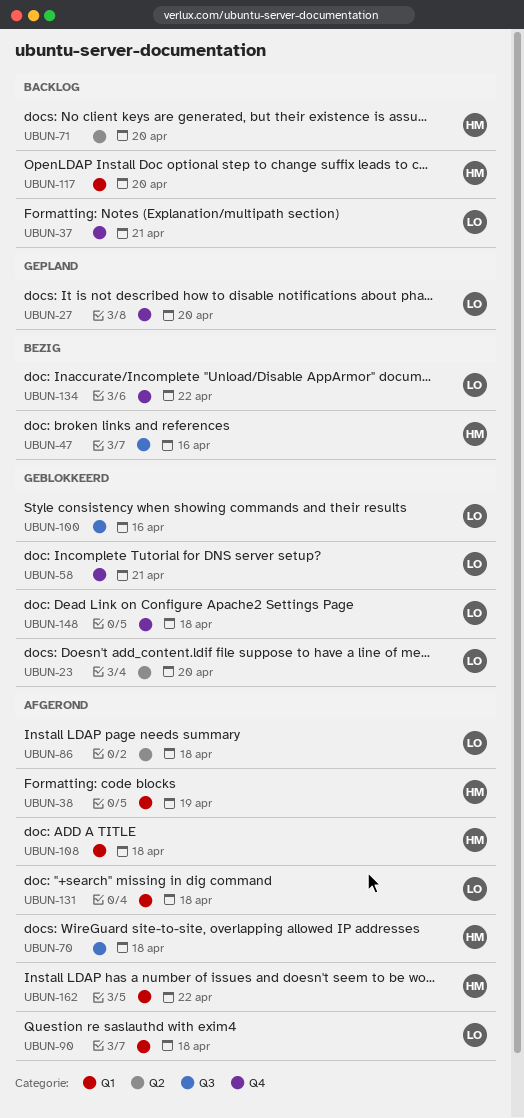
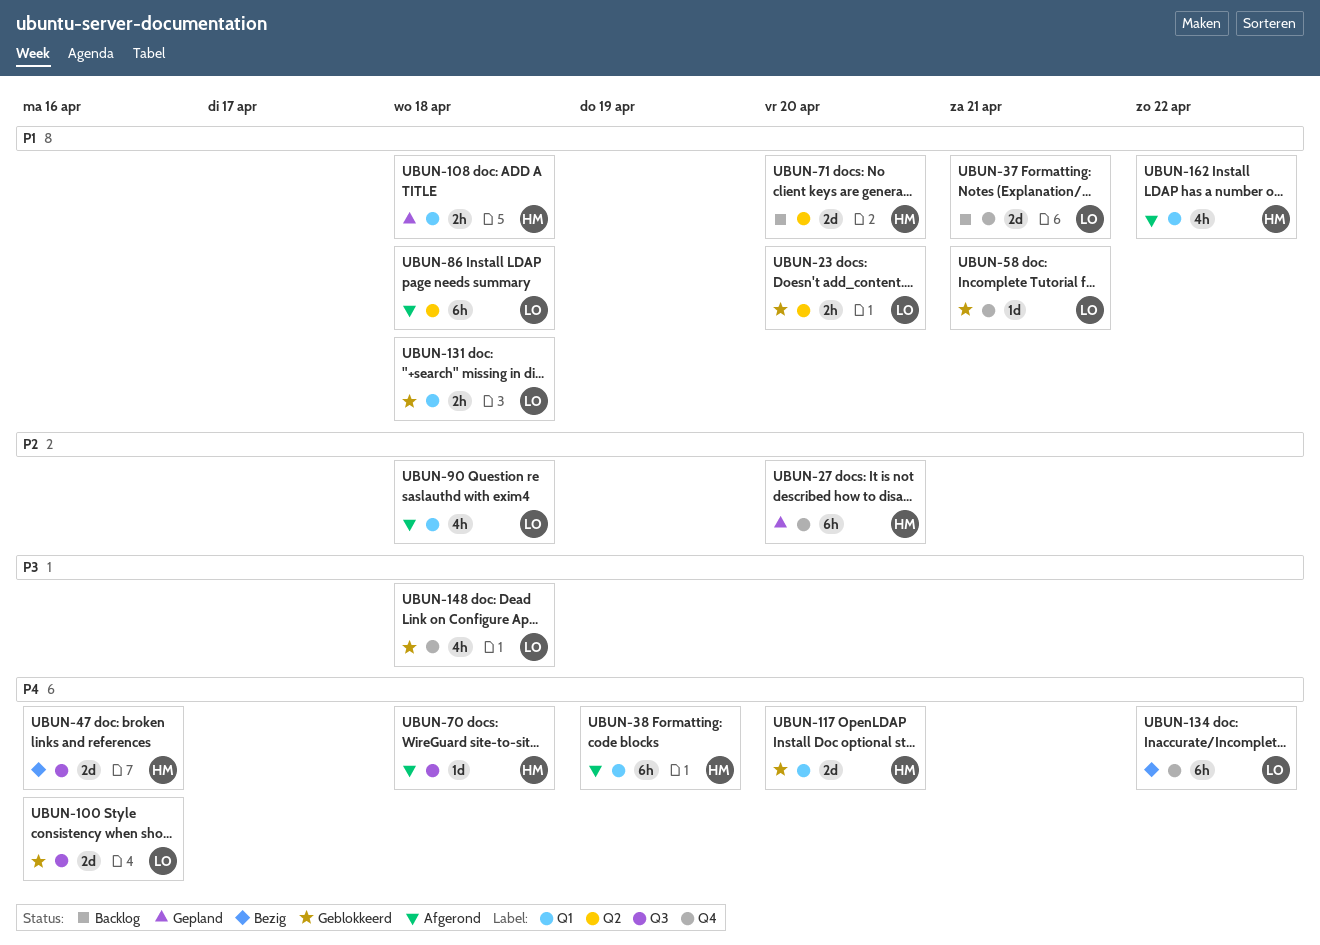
UBUN-27, owner: LO -> HM
UBUN-108, status: Afgerond -> Gepland
UBUN-117, status: Backlog -> Geblokkeerd
UBUN-131, status: Afgerond -> Geblokkeerd

